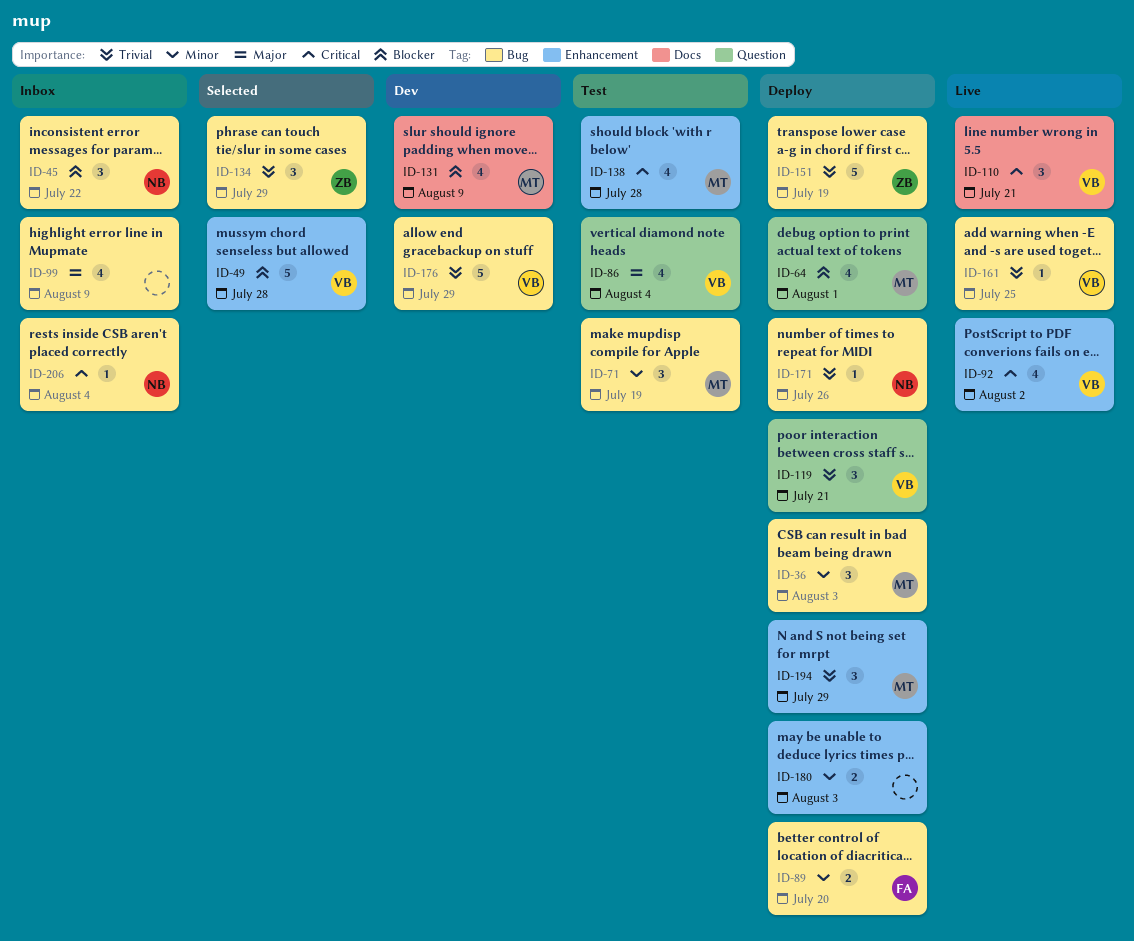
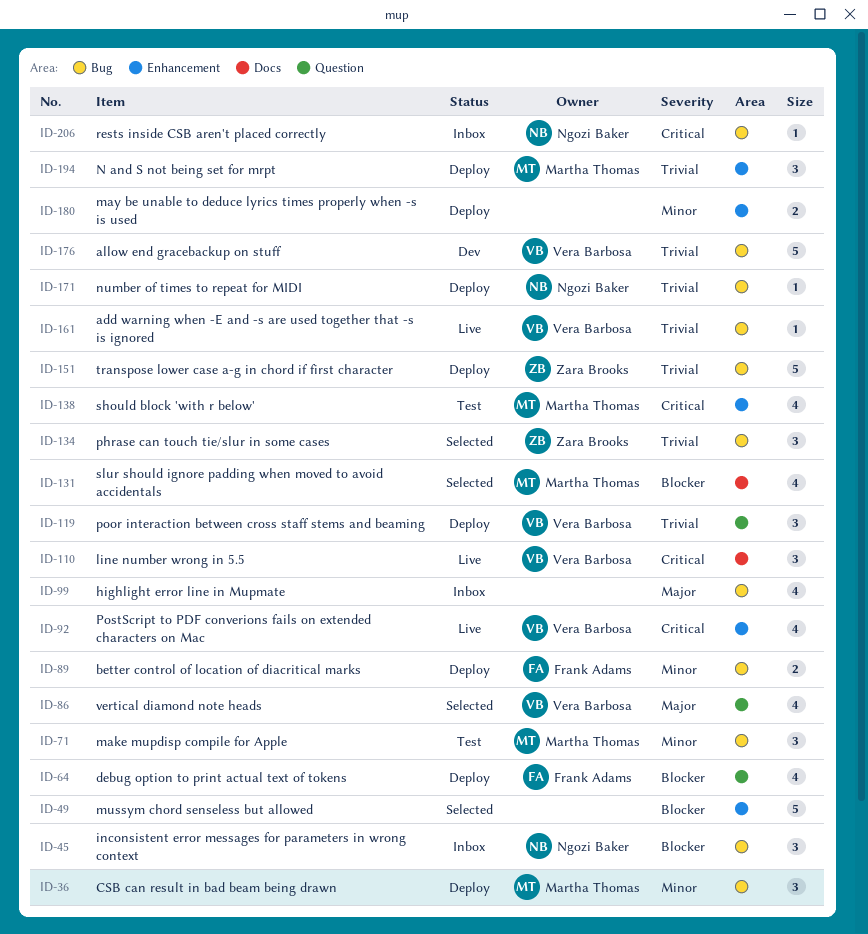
ID-49, owner: Vera Barbosa -> none
ID-64, owner: Martha Thomas -> Frank Adams
ID-86, status: Test -> Selected
ID-131, status: Dev -> Selected

